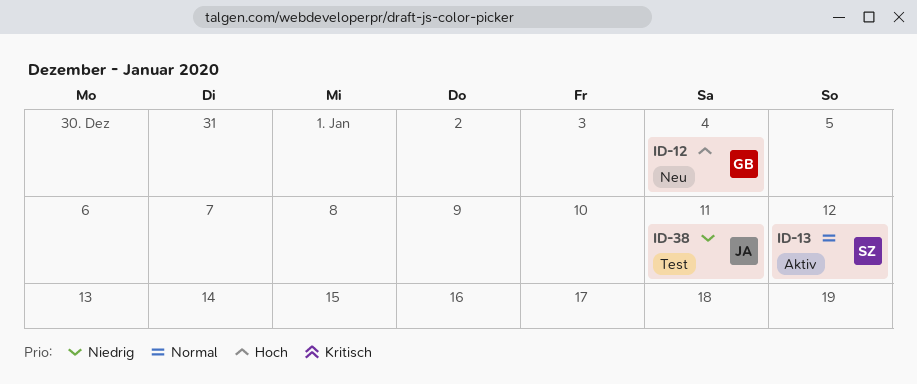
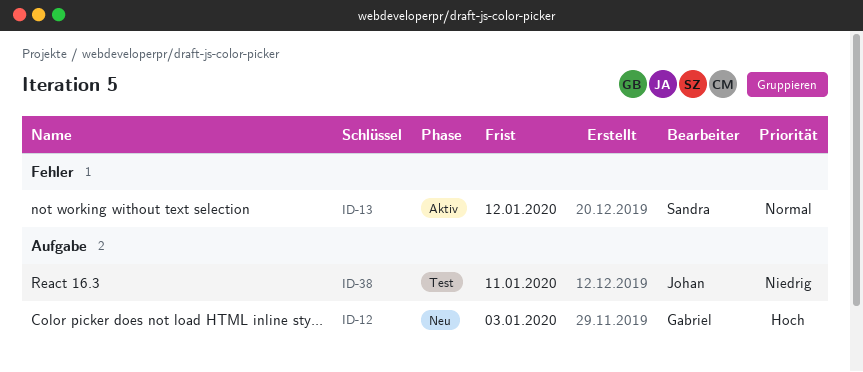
ID-12, due: Jan 4 -> Jan 3

